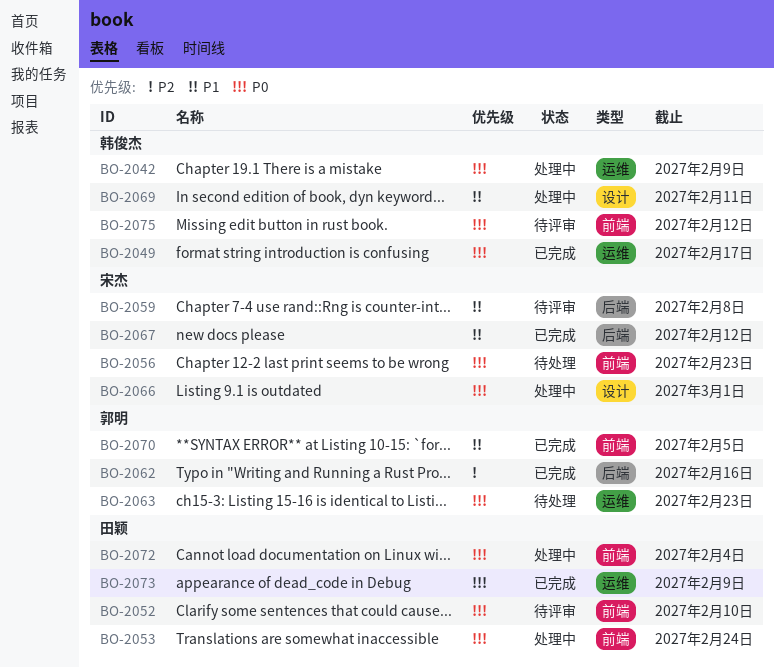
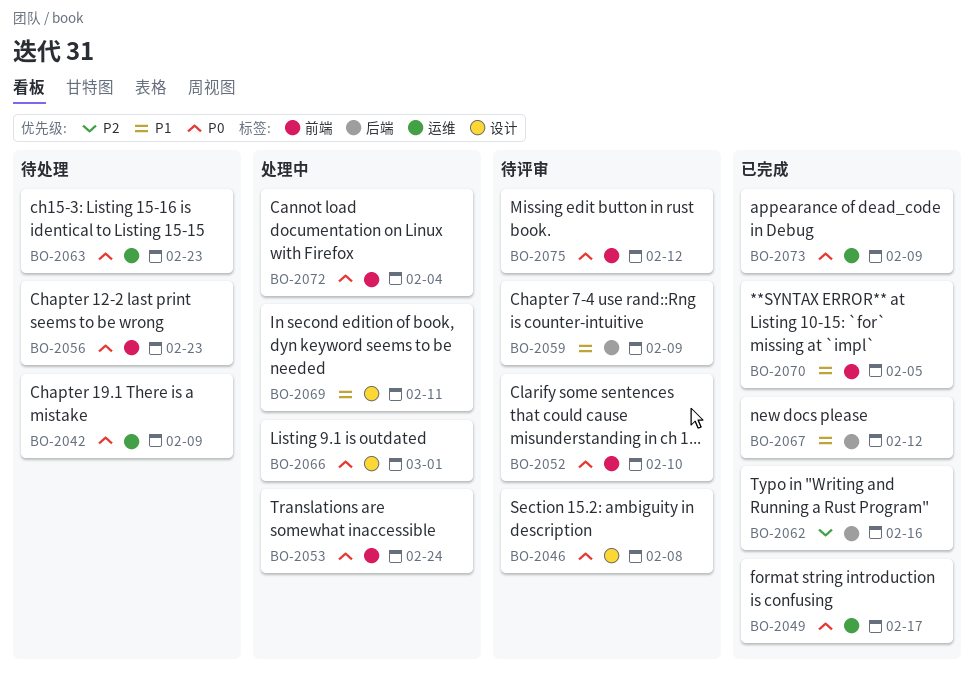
BO-2042, status: 处理中 -> 待处理
BO-2046: none -> present
BO-2059, due: Feb 8 -> Feb 9

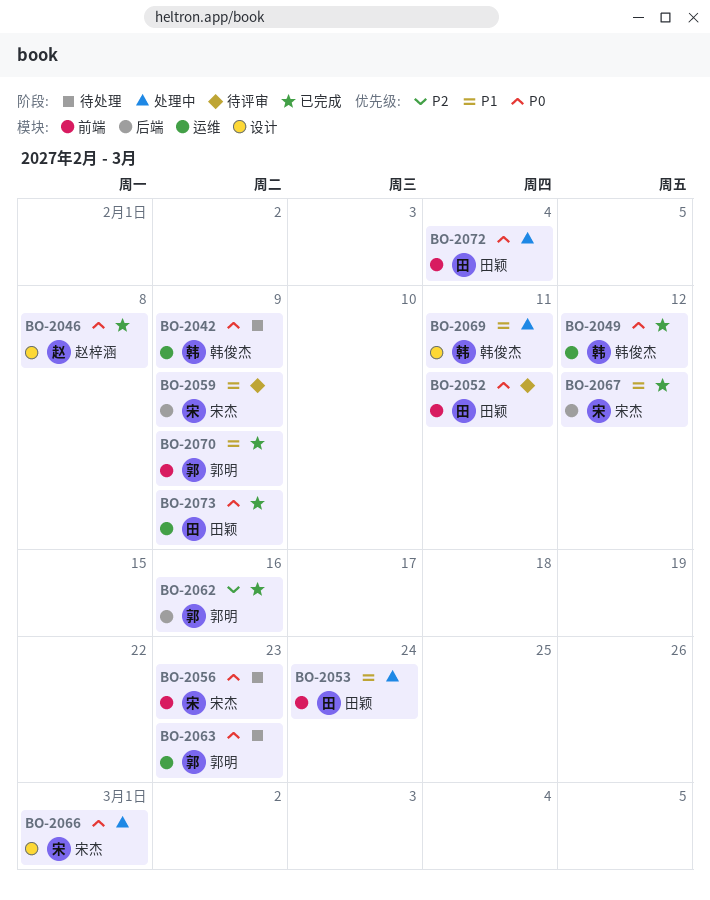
BO-2046, status: 待评审 -> 已完成
BO-2049, due: Feb 17 -> Feb 12
BO-2052, due: Feb 10 -> Feb 11
BO-2053, priority: P0 -> P1
BO-2070, due: Feb 5 -> Feb 9
BO-2075: present -> none

